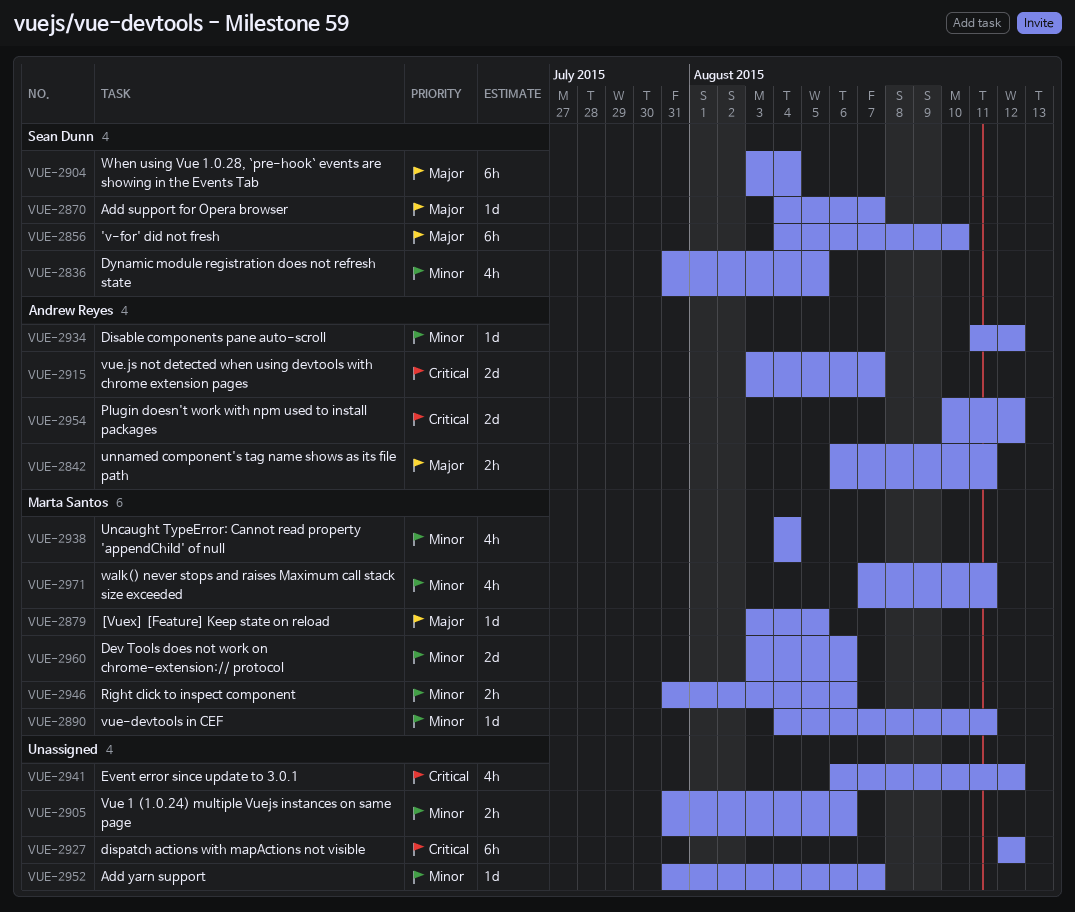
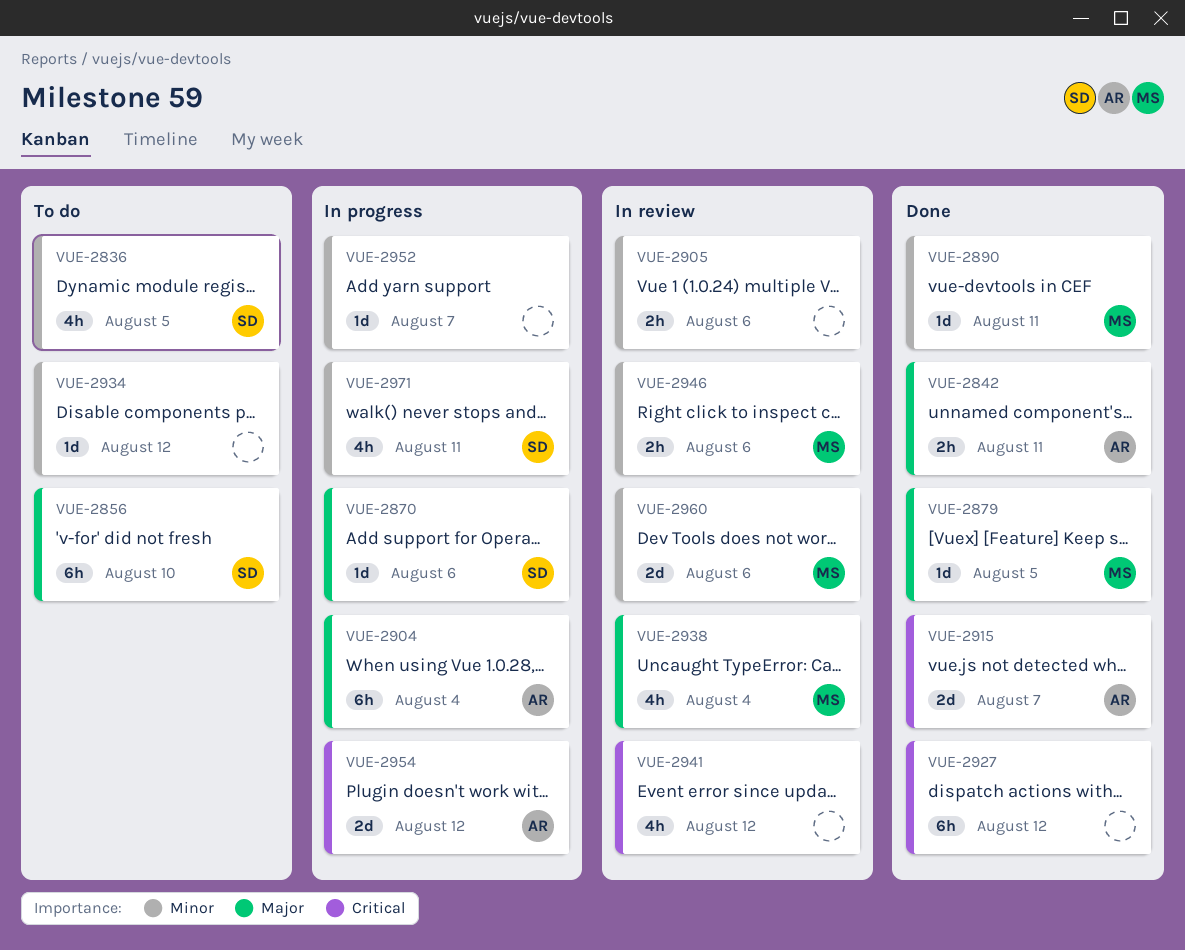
VUE-2870, due: Aug 7 -> Aug 6
VUE-2904, owner: Sean Dunn -> Andrew Reyes
VUE-2934, owner: Andrew Reyes -> none
VUE-2938, priority: Minor -> Major
VUE-2971, owner: Marta Santos -> Sean Dunn

